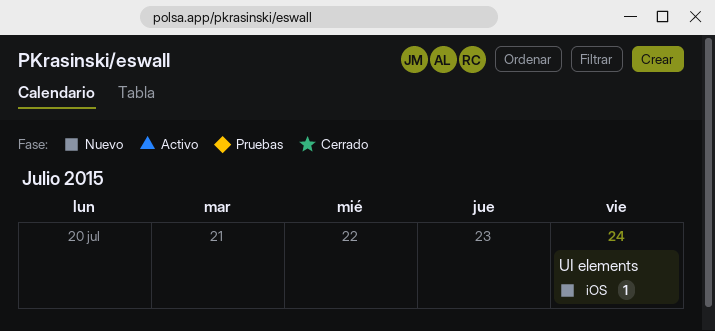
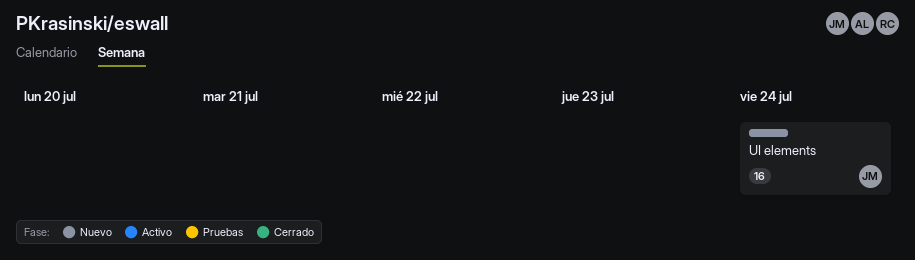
UI elements, estimate: 1 -> 16

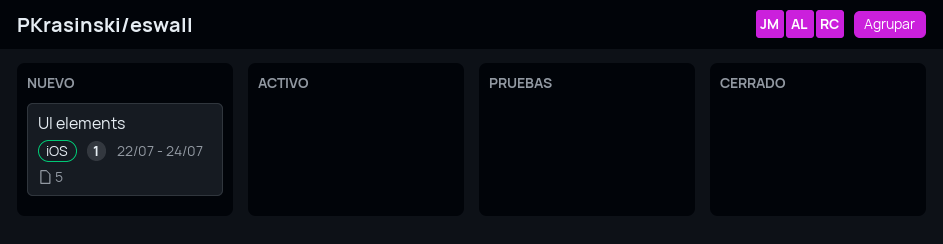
UI elements, estimate: 16 -> 1

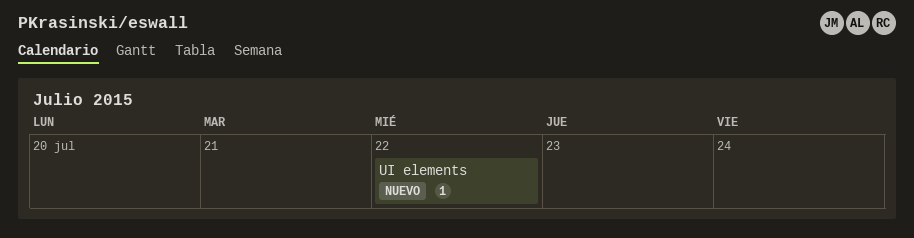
UI elements, due: Jul 24 -> Jul 22

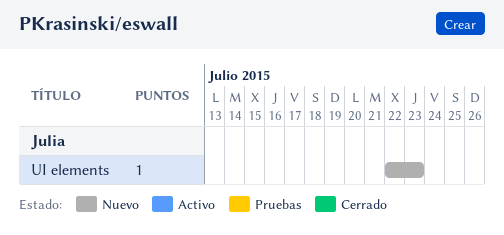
UI elements, due: Jul 22 -> Jul 23

